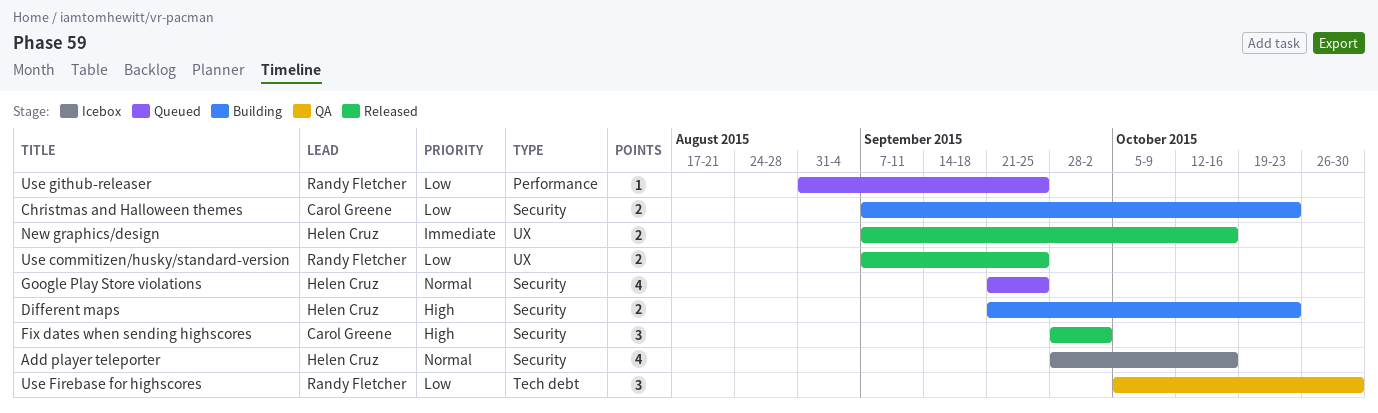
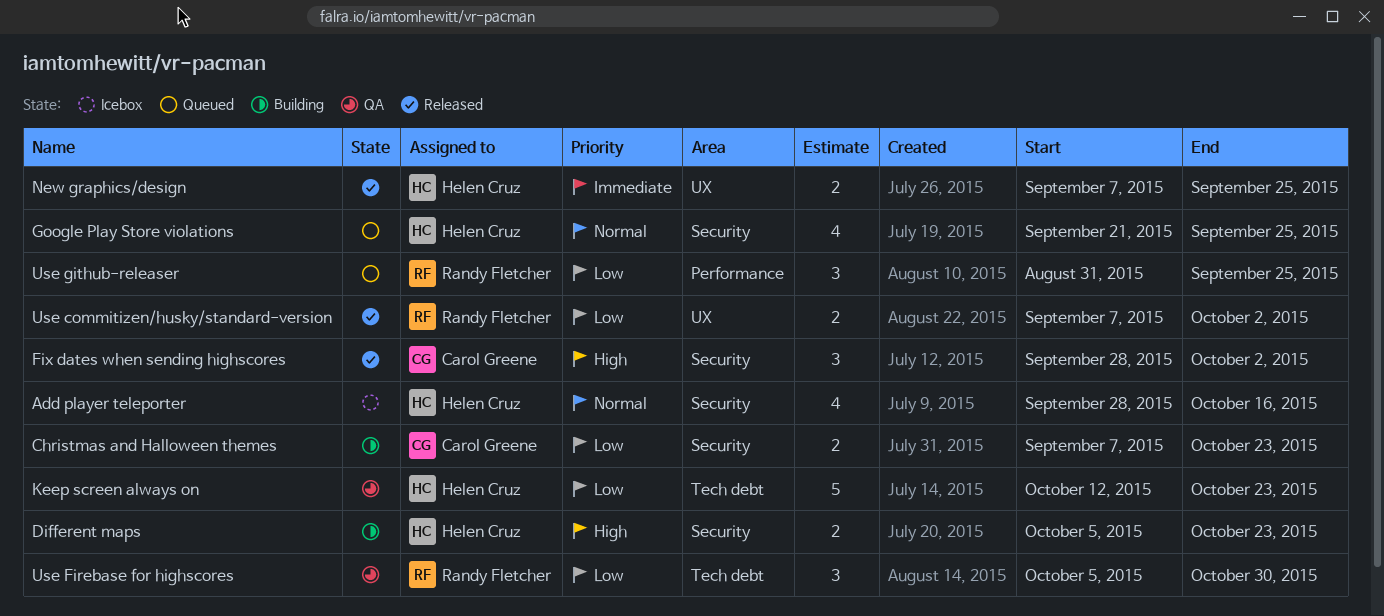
Different maps, start: Sep 21 -> Oct 5
Keep screen always on: none -> present
New graphics/design, due: Oct 16 -> Sep 25
Use commitizen/husky/standard-version, due: Sep 25 -> Oct 2
Use github-releaser, estimate: 1 -> 3

